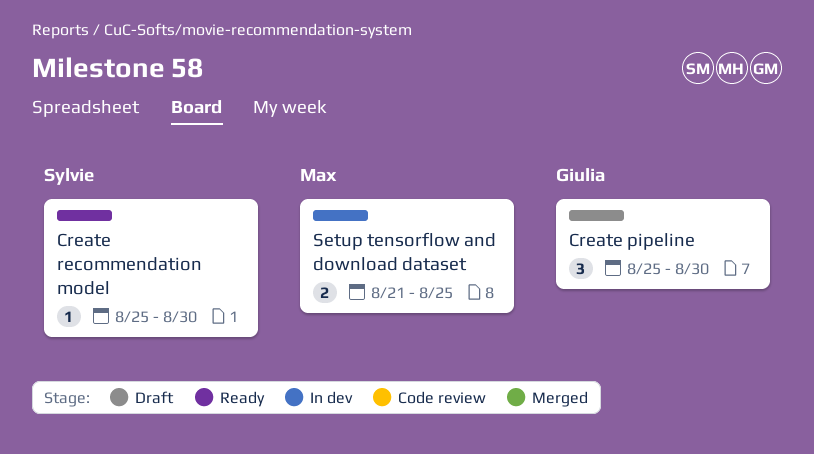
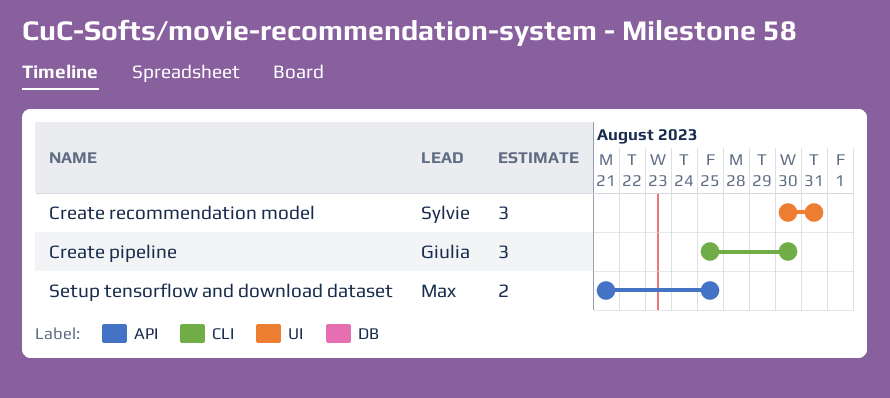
Create recommendation model, estimate: 1 -> 3
Create recommendation model, start: Aug 25 -> Aug 30
Create recommendation model, due: Aug 30 -> Aug 31

